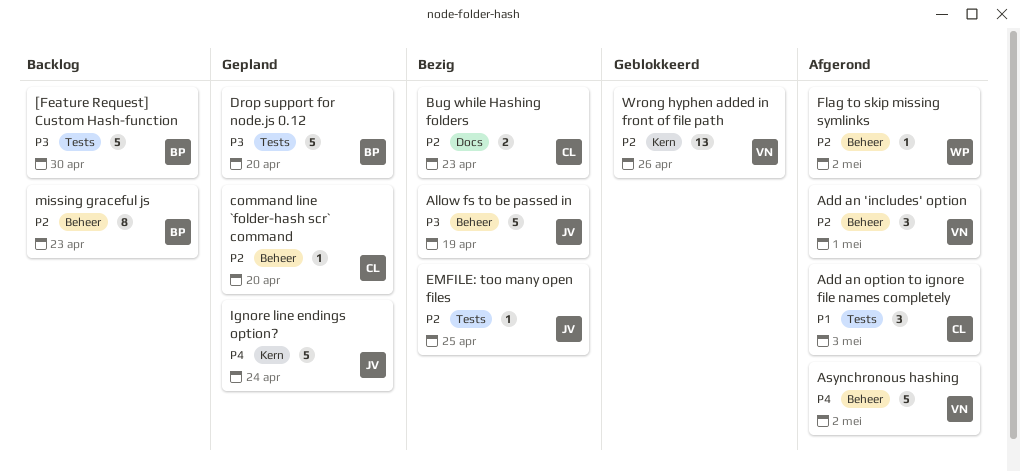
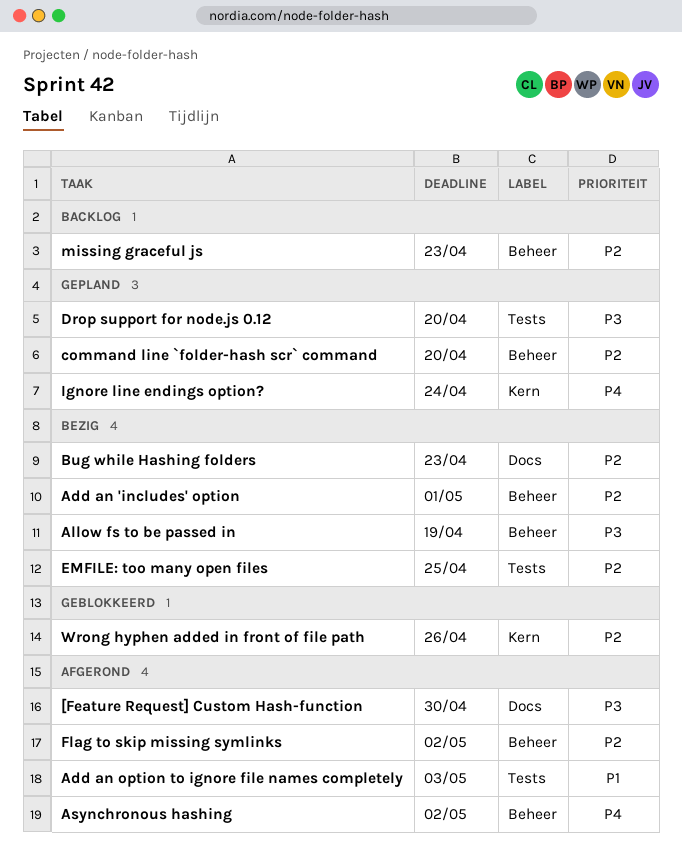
[Feature Request] Custom Hash-function, status: Backlog -> Afgerond
[Feature Request] Custom Hash-function, label: Tests -> Docs
Add an 'includes' option, status: Afgerond -> Bezig

